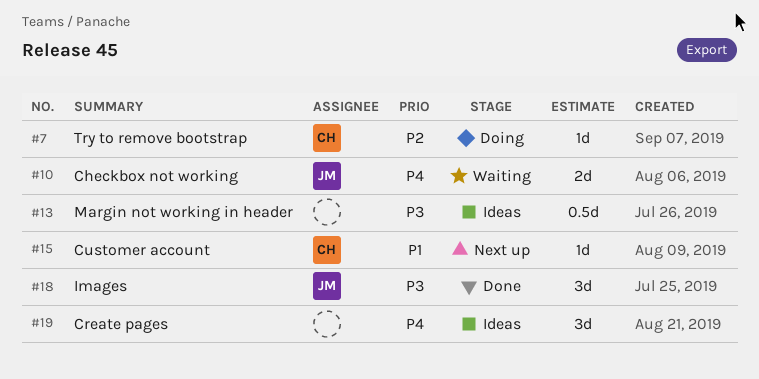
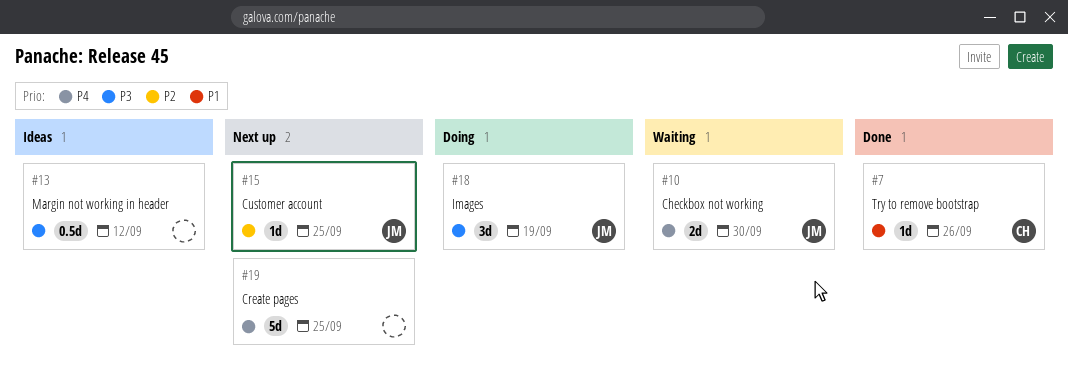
#7, status: Doing -> Done
#7, priority: P2 -> P1
#15, owner: CH -> JM
#15, priority: P1 -> P2
#18, status: Done -> Doing
#19, status: Ideas -> Next up
#19, estimate: 3d -> 5d

